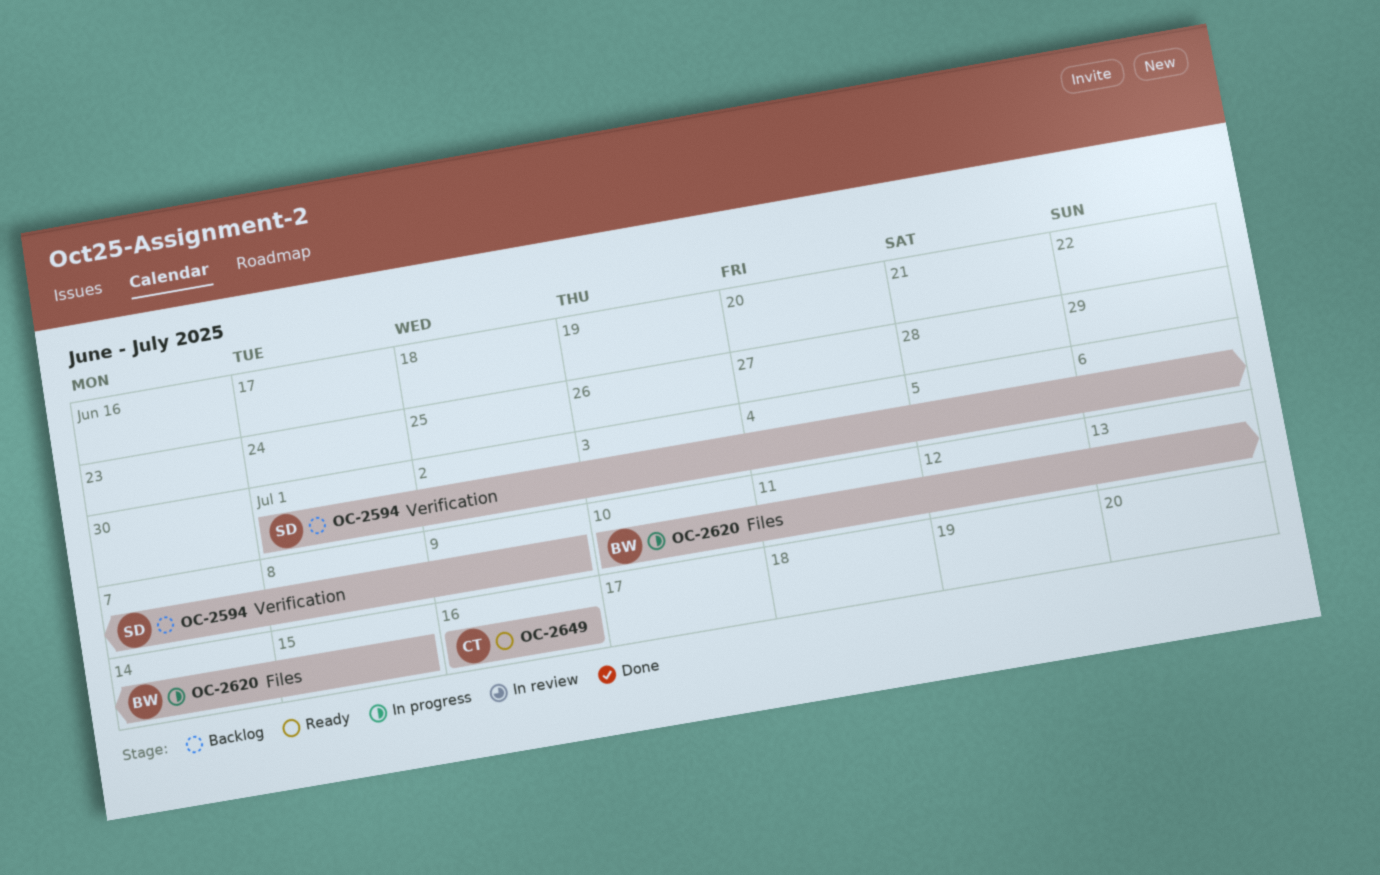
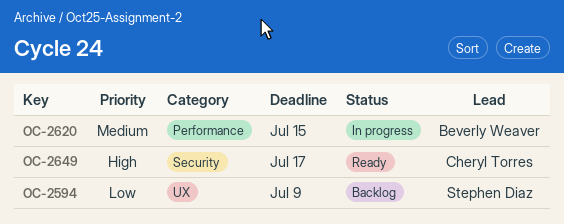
OC-2649, due: Jul 16 -> Jul 17

